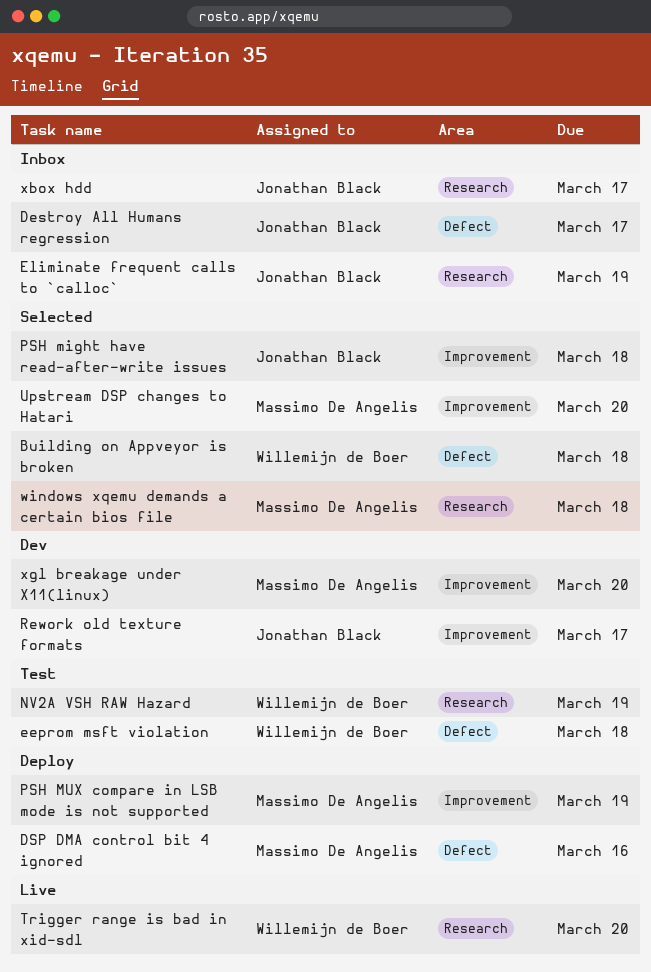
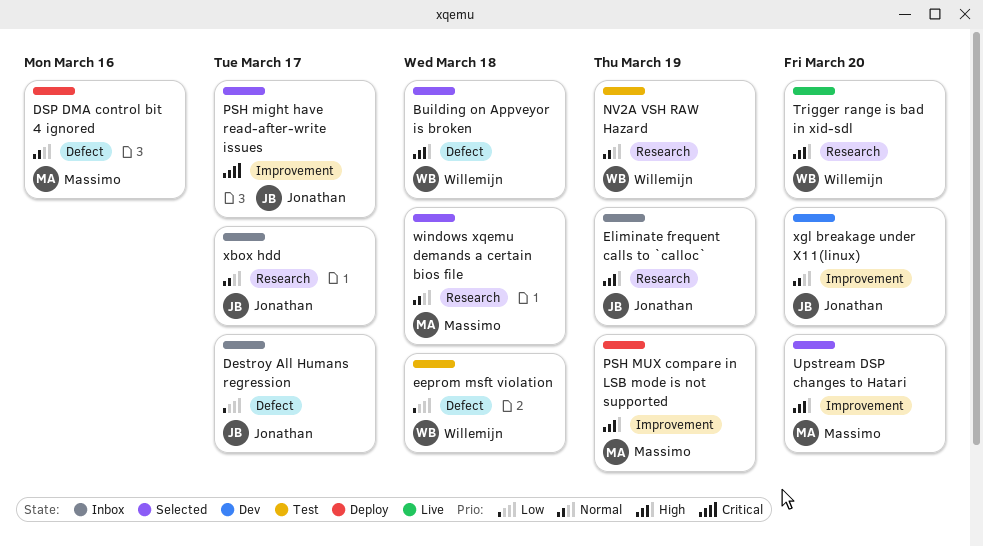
PSH might have read-after-write issues, due: Mar 18 -> Mar 17
Rework old texture formats: present -> none
xgl breakage under X11(linux), owner: Massimo De Angelis -> Jonathan Black

